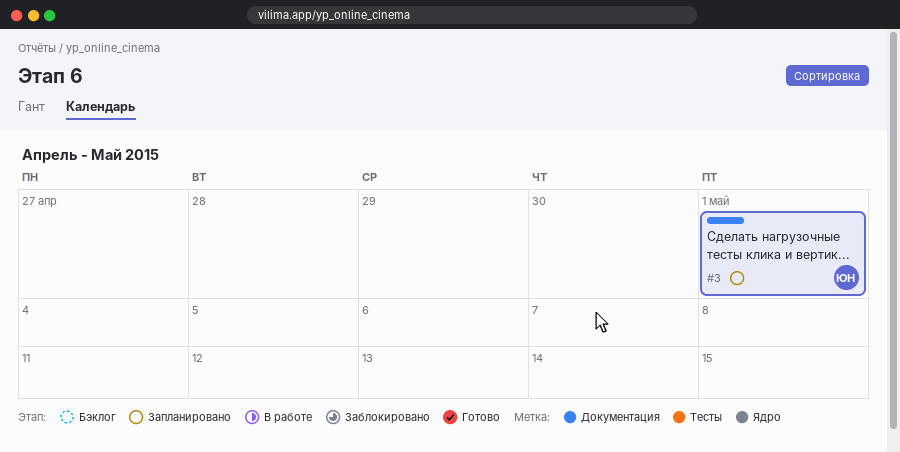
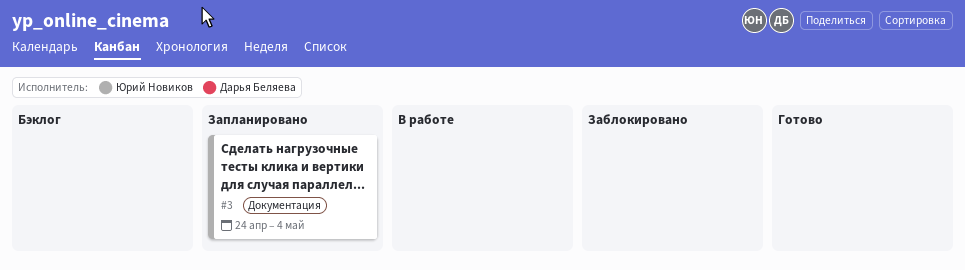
#3, due: May 1 -> May 4

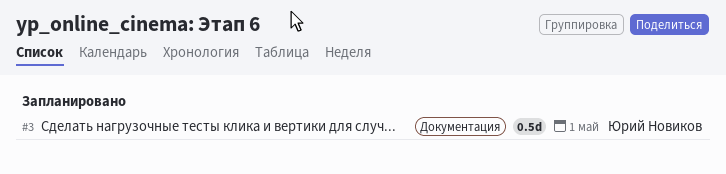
#3, due: May 4 -> May 1

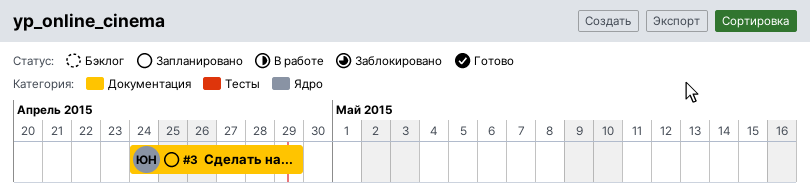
#3, due: May 1 -> Apr 29

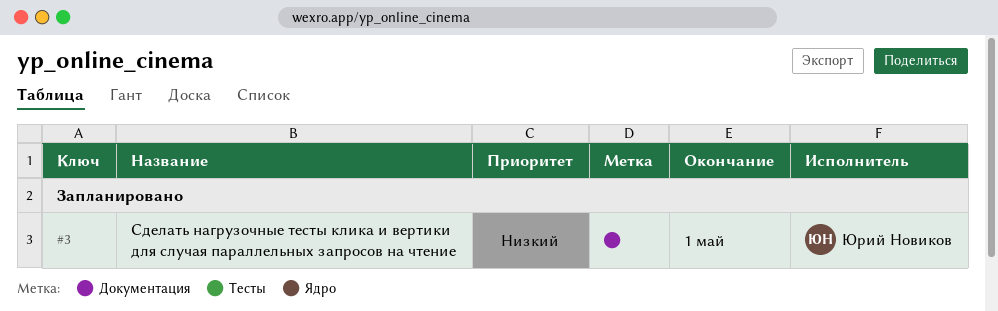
#3, due: Apr 29 -> May 1

